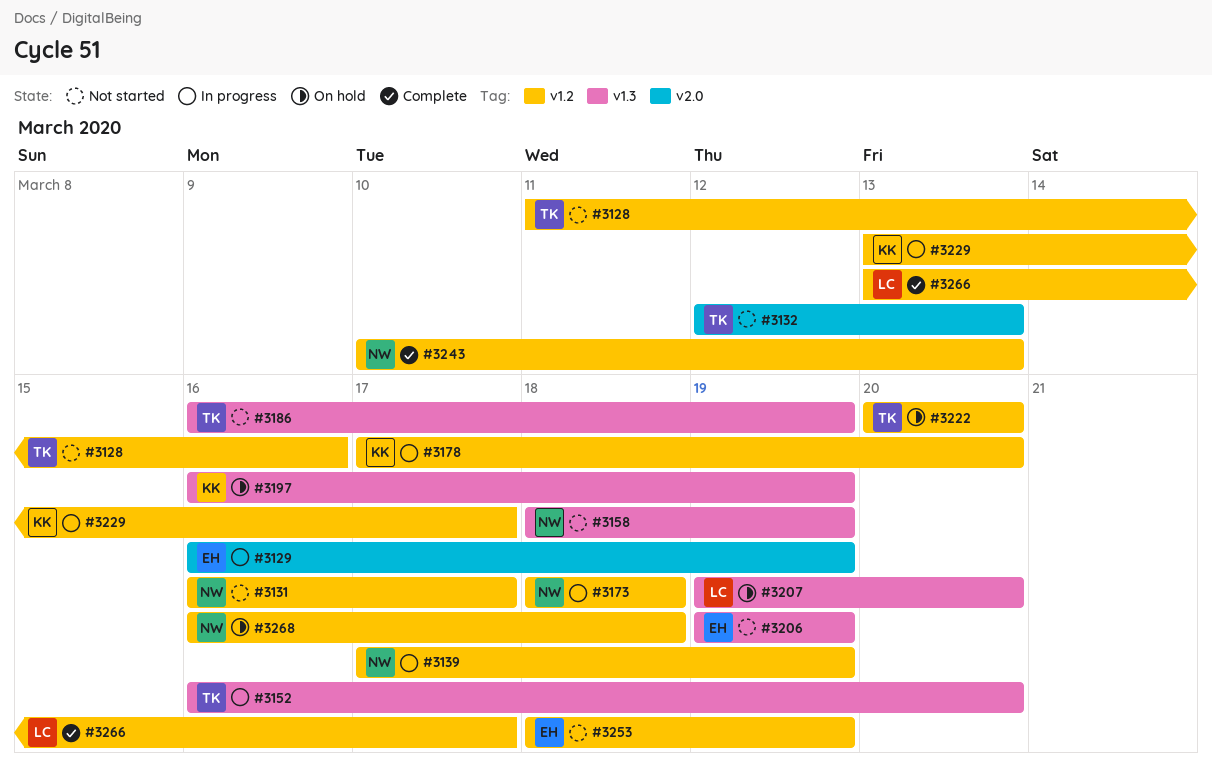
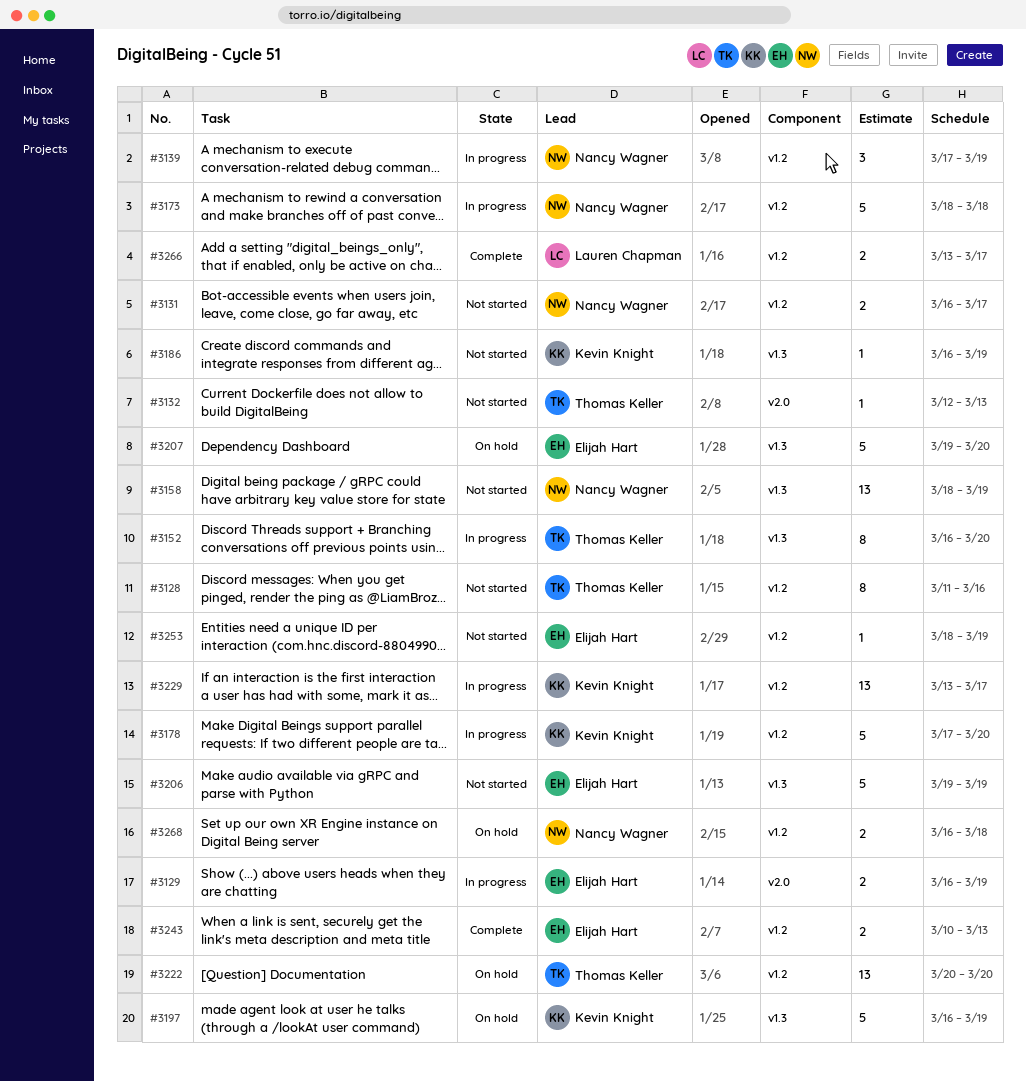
#3186, owner: Thomas Keller -> Kevin Knight
#3207, owner: Lauren Chapman -> Elijah Hart
#3243, owner: Nancy Wagner -> Elijah Hart

